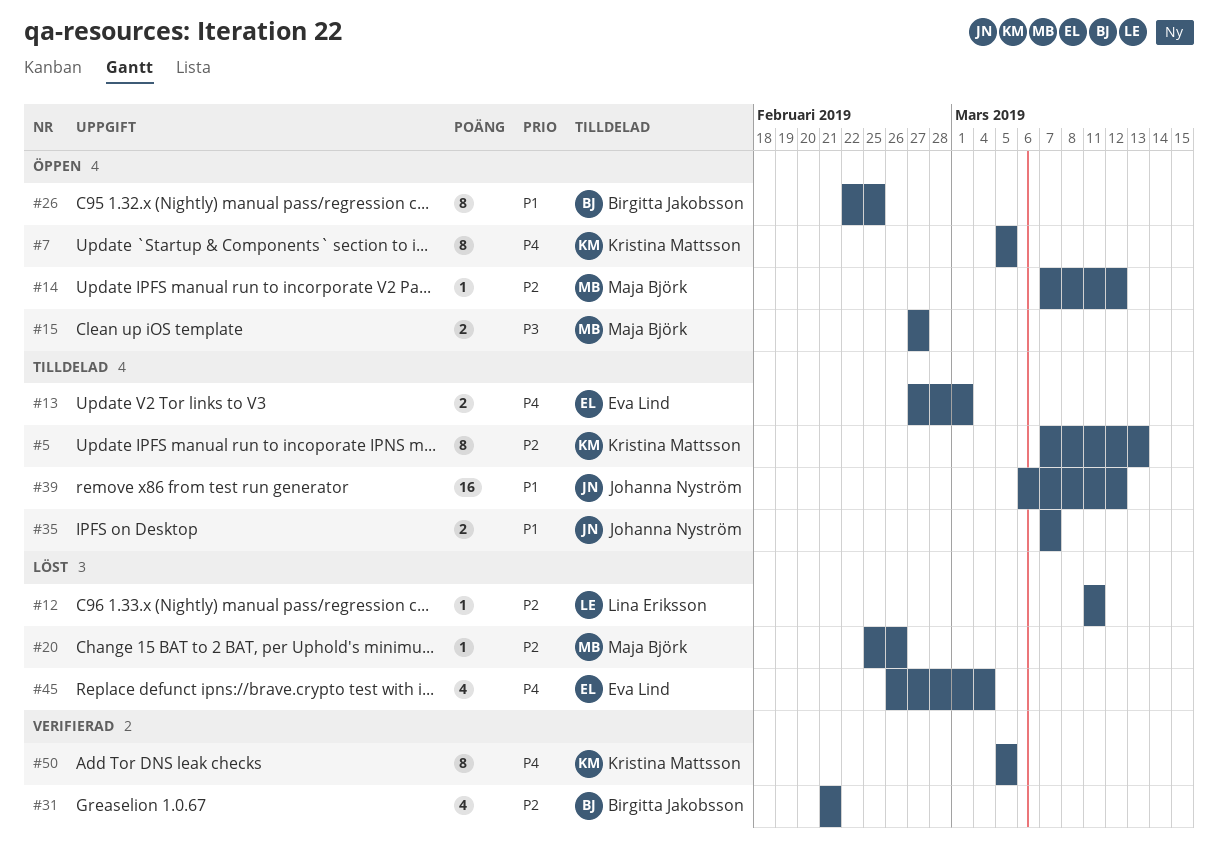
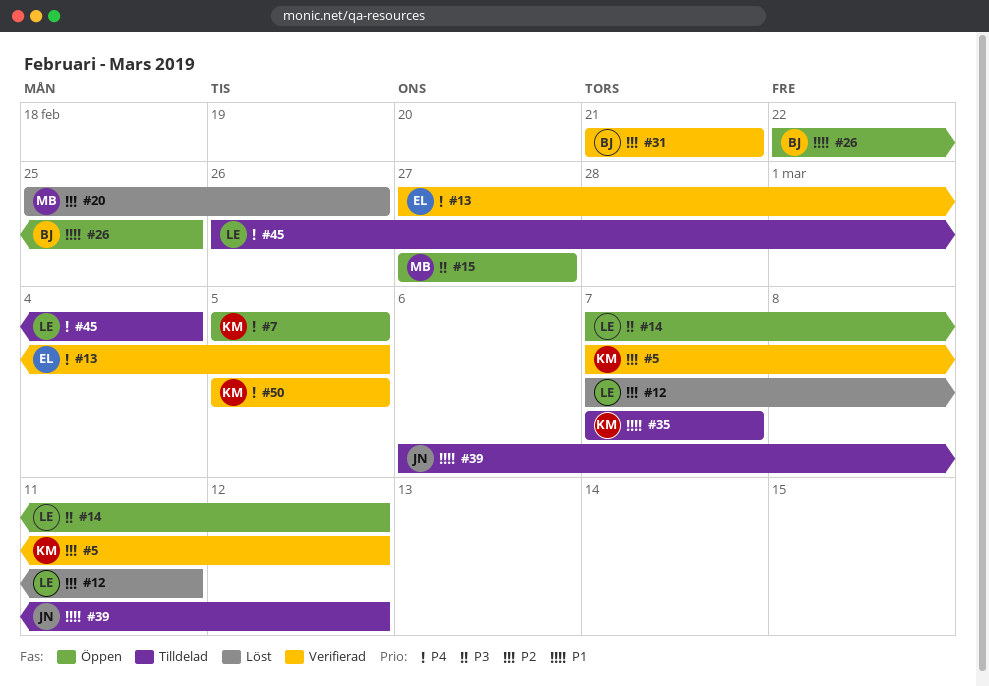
#5, status: Tilldelad -> Verifierad
#5, due: Mar 13 -> Mar 12
#12, start: Mar 11 -> Mar 7
#13, status: Tilldelad -> Verifierad
#13, due: Mar 1 -> Mar 5
#14, owner: Maja Björk -> Lina Eriksson
#14, priority: P2 -> P3
#35, owner: Johanna Nyström -> Kristina Mattsson
#45, status: Löst -> Tilldelad
#45, owner: Eva Lind -> Lina Eriksson

